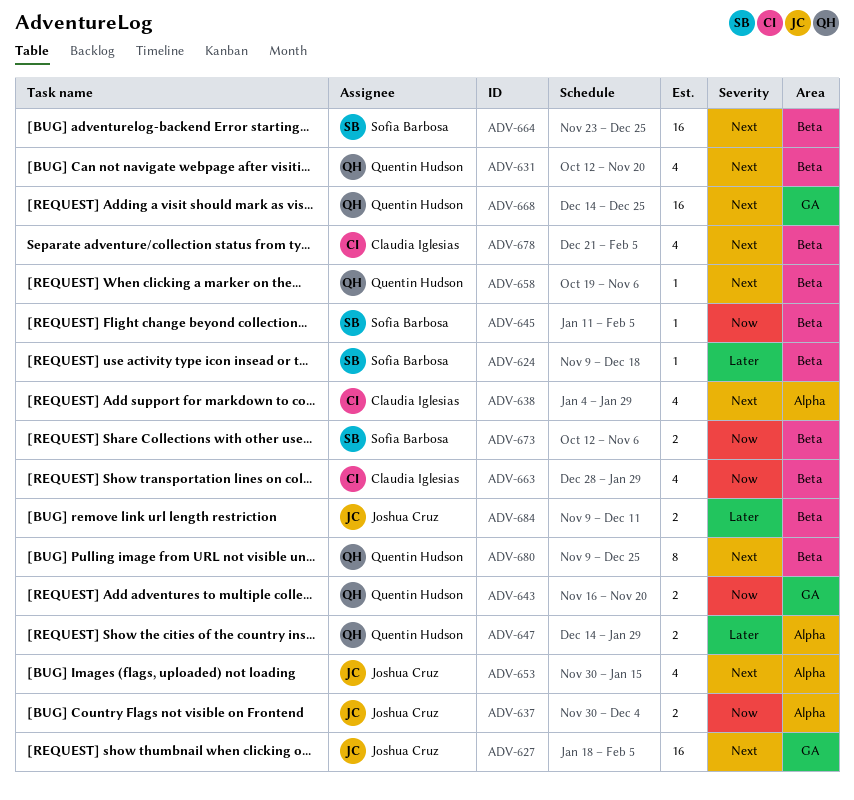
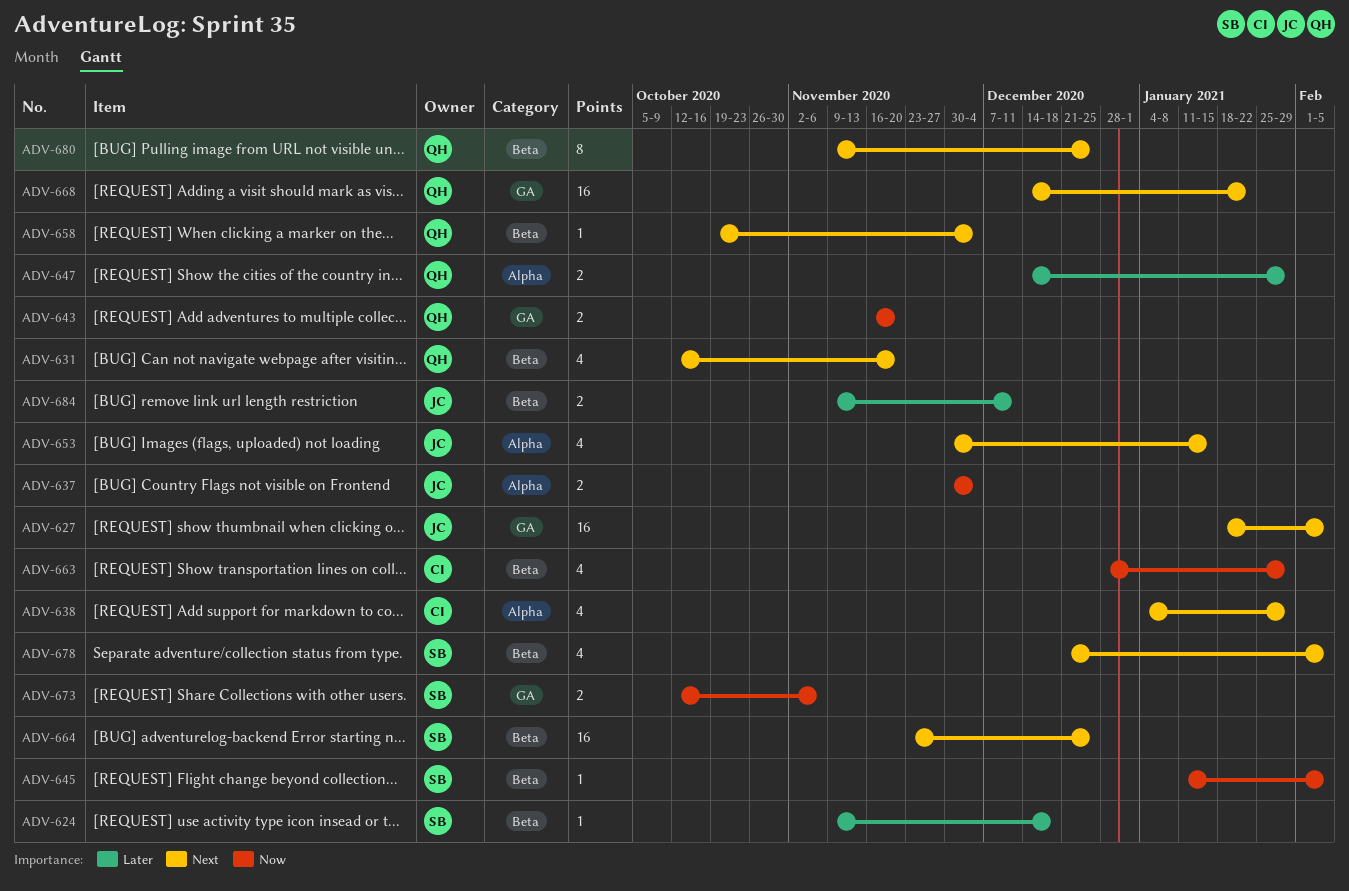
ADV-658, due: Nov 6 -> Dec 4
ADV-668, due: Dec 25 -> Jan 22
ADV-673, label: Beta -> GA
ADV-678, owner: Claudia Iglesias -> Sofia Barbosa

